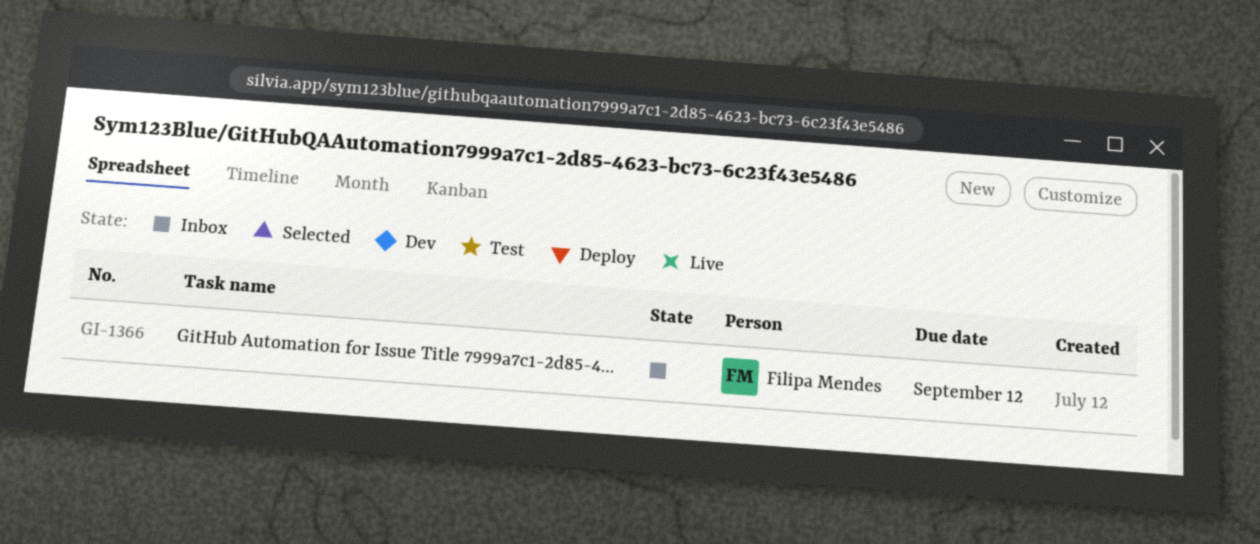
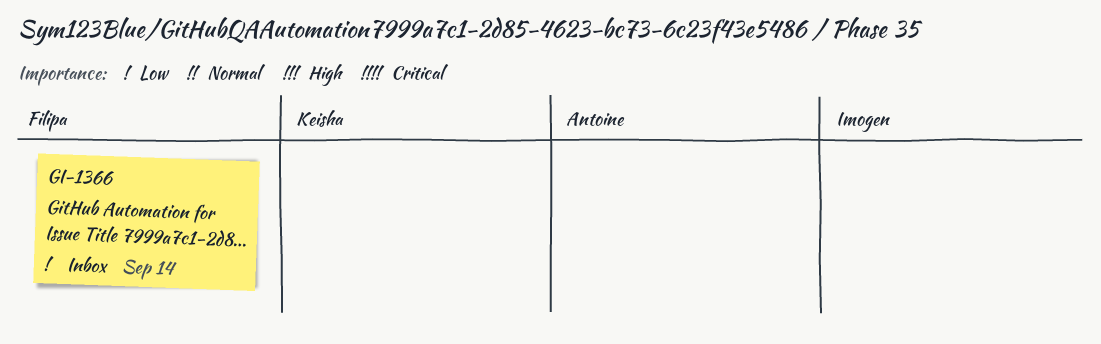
GI-1366, due: Sep 12 -> Sep 14

